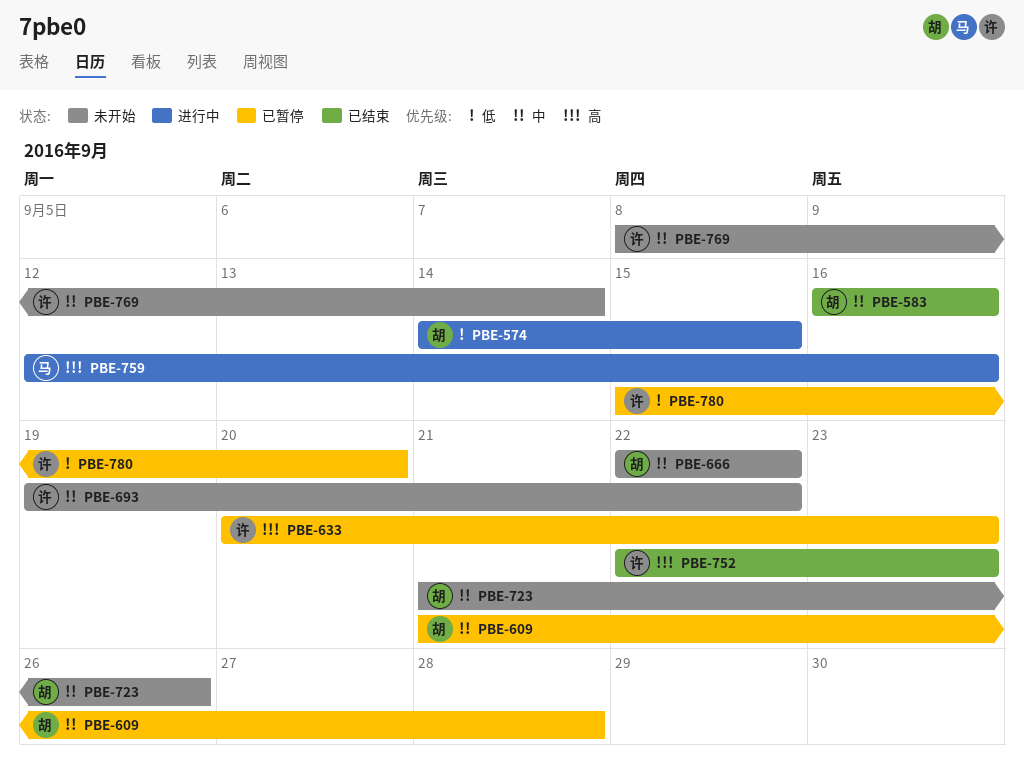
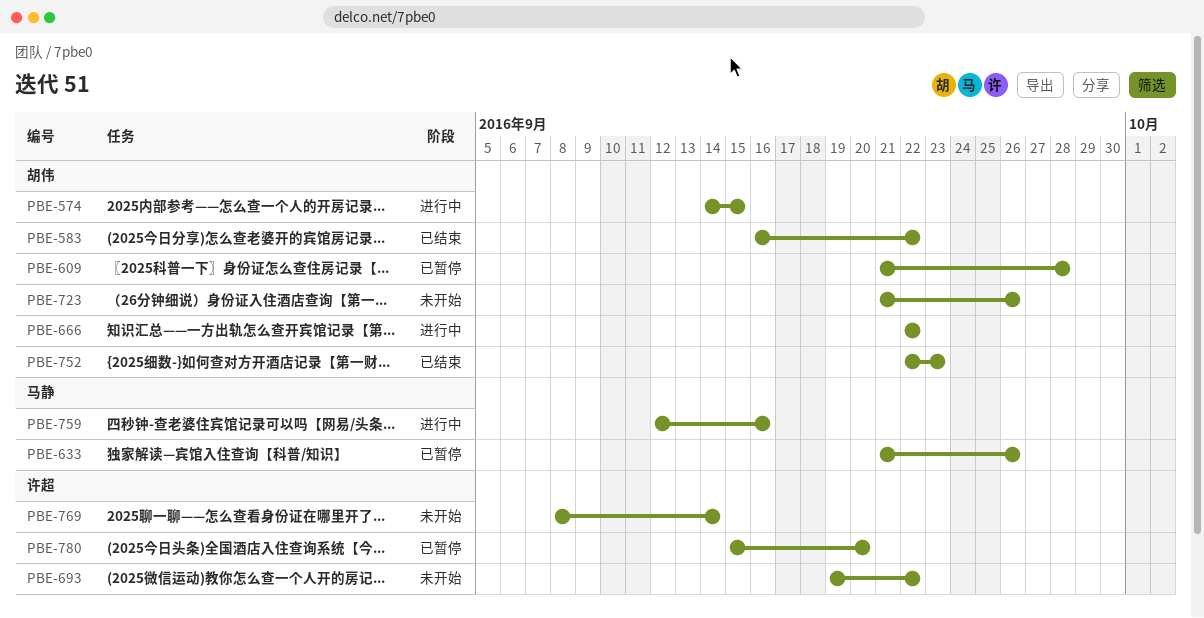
PBE-583, due: Sep 16 -> Sep 22
PBE-633, owner: 许超 -> 马静
PBE-633, start: Sep 20 -> Sep 21
PBE-633, due: Sep 23 -> Sep 26
PBE-666, status: 未开始 -> 进行中
PBE-752, owner: 许超 -> 胡伟

